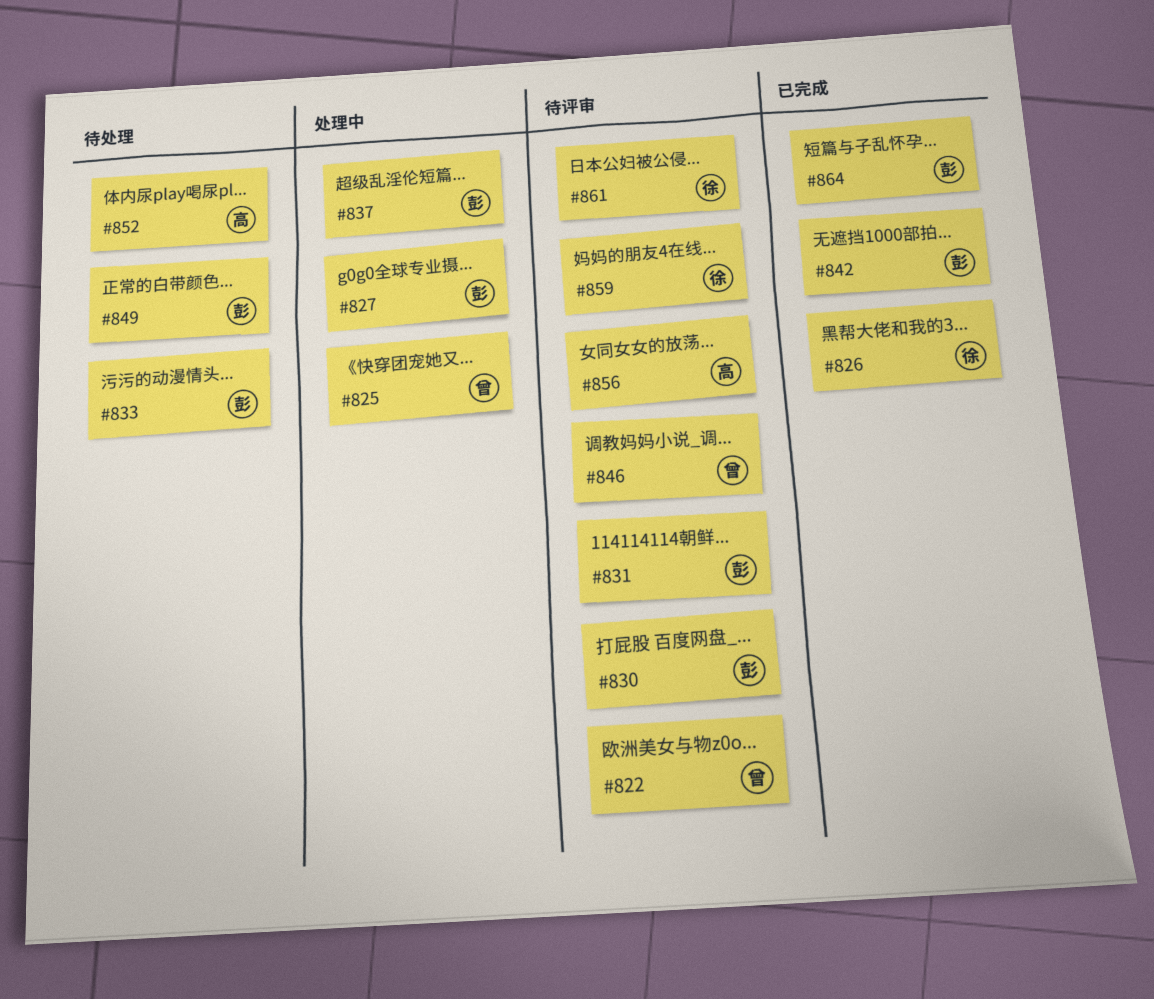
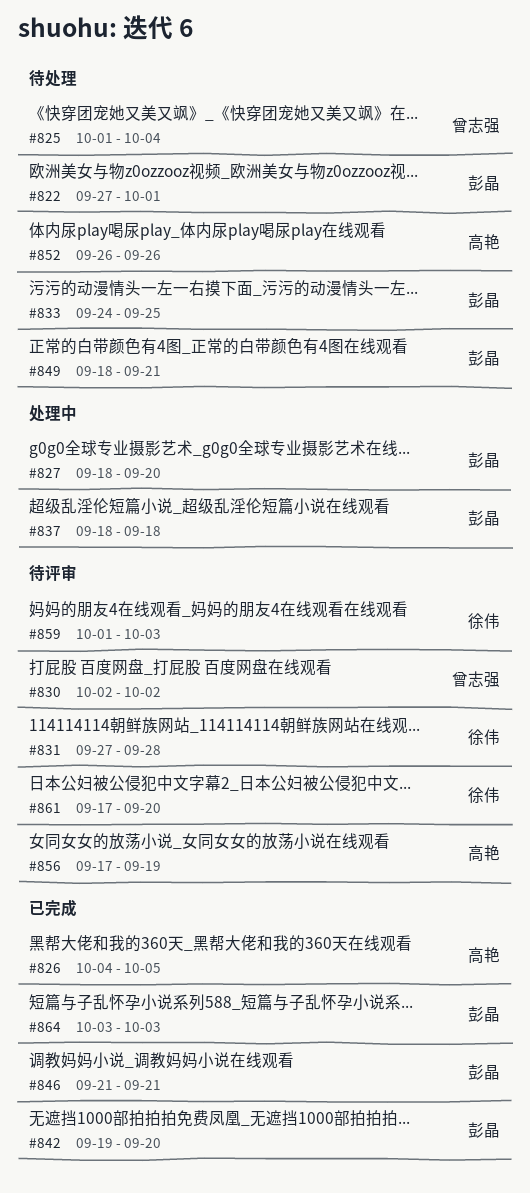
#822, status: 待评审 -> 待处理
#822, owner: 曾志强 -> 彭晶
#825, status: 处理中 -> 待处理
#826, owner: 徐伟 -> 高艳
#830, owner: 彭晶 -> 曾志强
#831, owner: 彭晶 -> 徐伟
#846, status: 待评审 -> 已完成
#846, owner: 曾志强 -> 彭晶

